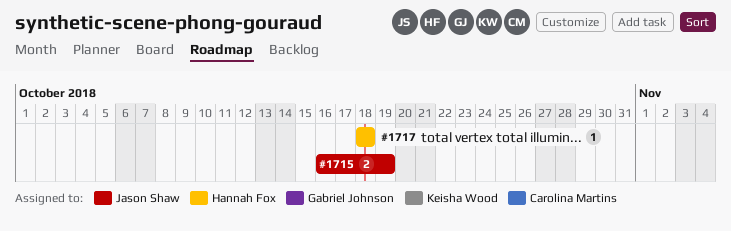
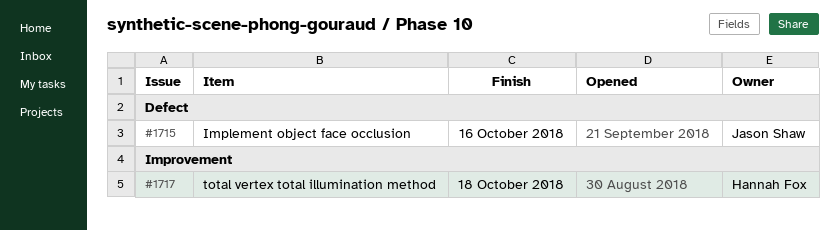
#1715, due: Oct 19 -> Oct 16

